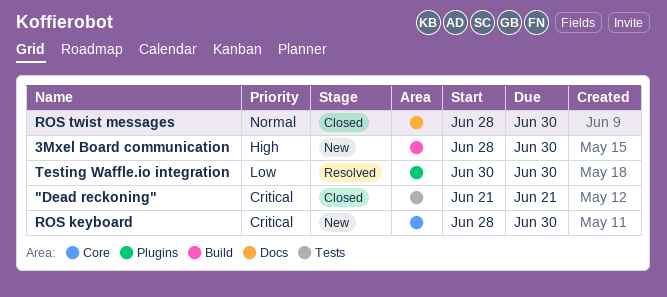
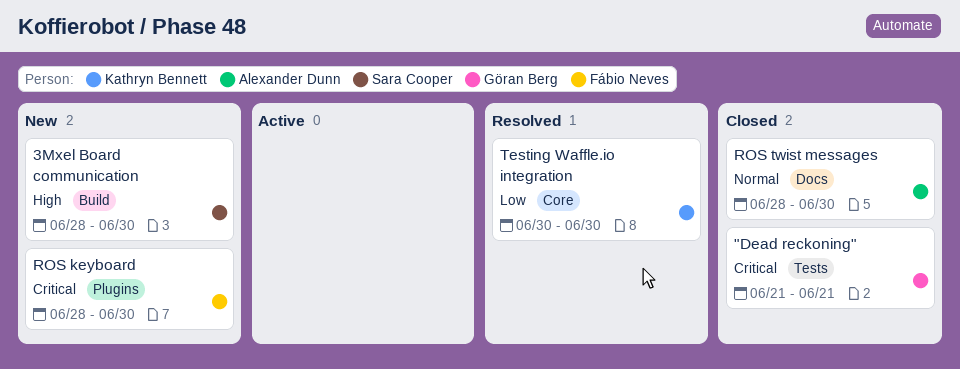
ROS keyboard, label: Core -> Plugins
Testing Waffle.io integration, label: Plugins -> Core

